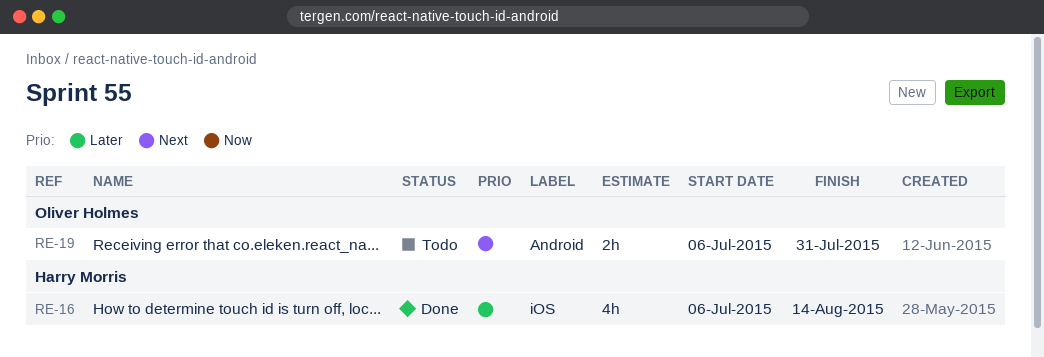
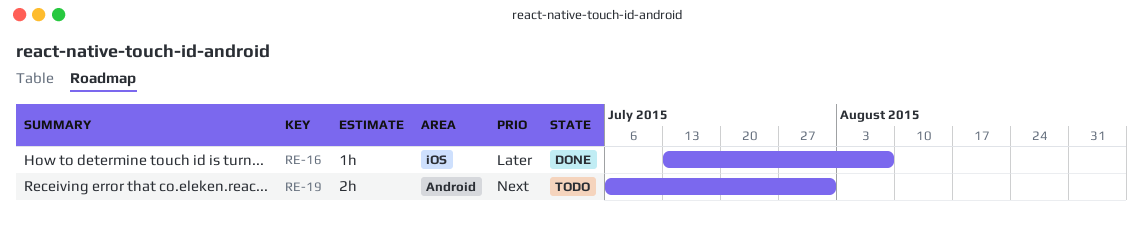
RE-16, estimate: 4h -> 1h
RE-16, start: Jul 6 -> Jul 13
RE-16, due: Aug 14 -> Aug 7

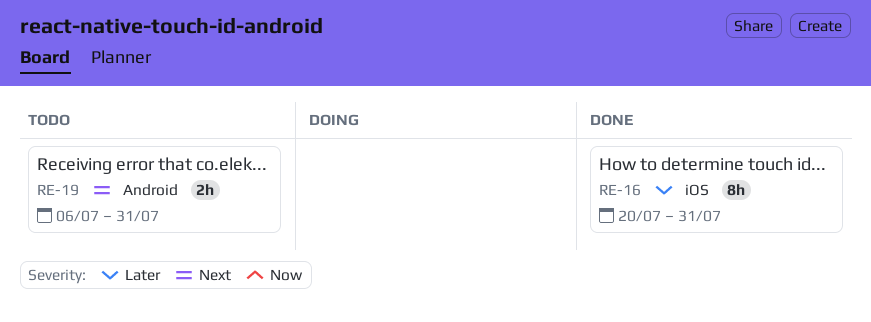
RE-16, estimate: 1h -> 8h
RE-16, start: Jul 13 -> Jul 20
RE-16, due: Aug 7 -> Jul 31

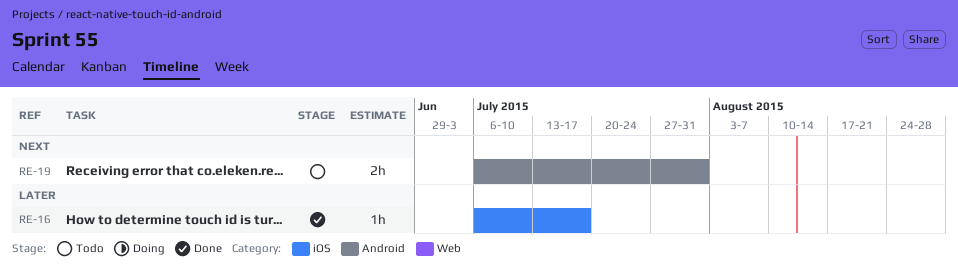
RE-16, estimate: 8h -> 1h
RE-16, start: Jul 20 -> Jul 6
RE-16, due: Jul 31 -> Jul 17

